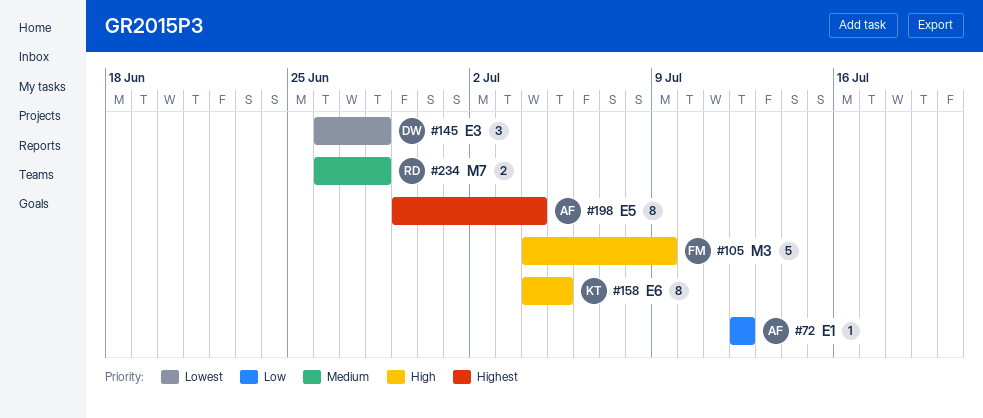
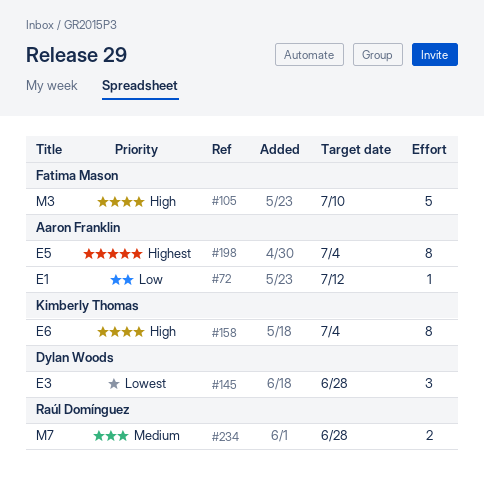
#105, due: Jul 9 -> Jul 10
#158, due: Jul 5 -> Jul 4

